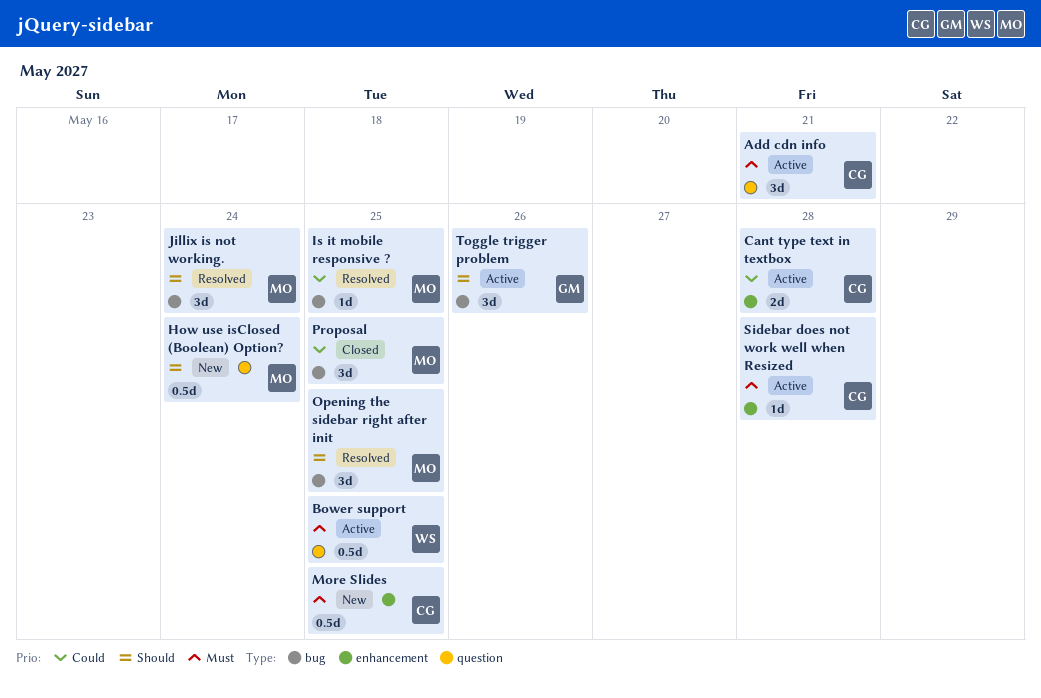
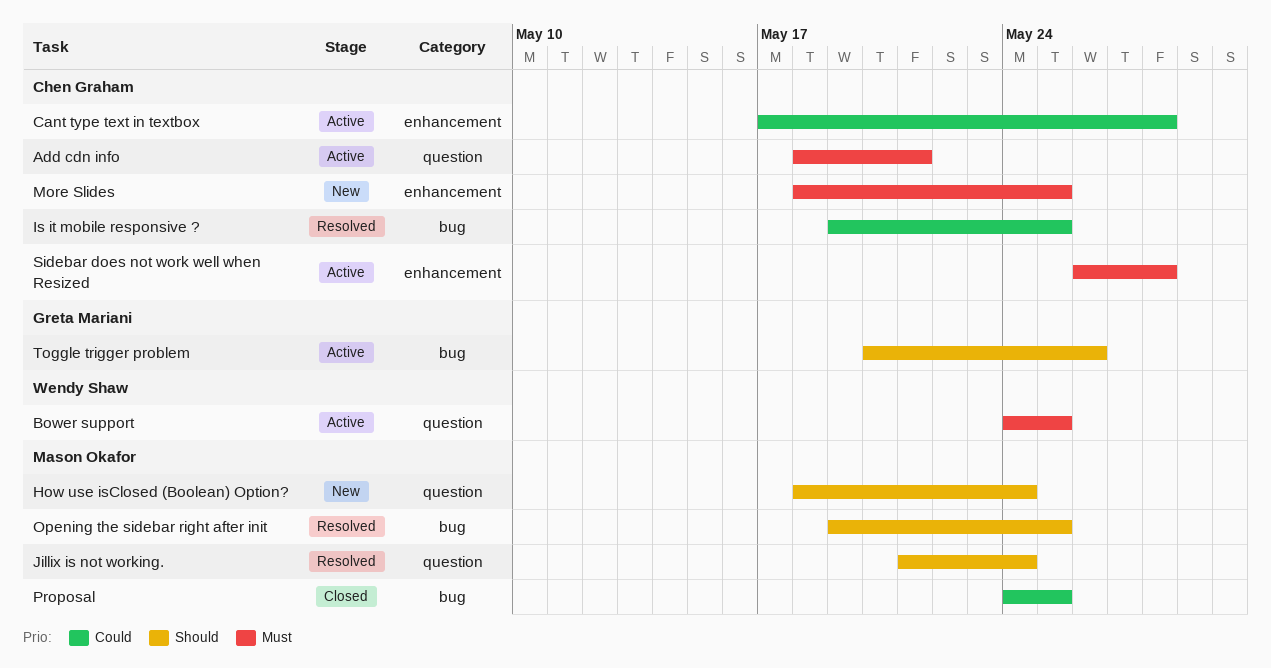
Is it mobile responsive ?, owner: Mason Okafor -> Chen Graham
Jillix is not working., label: bug -> question

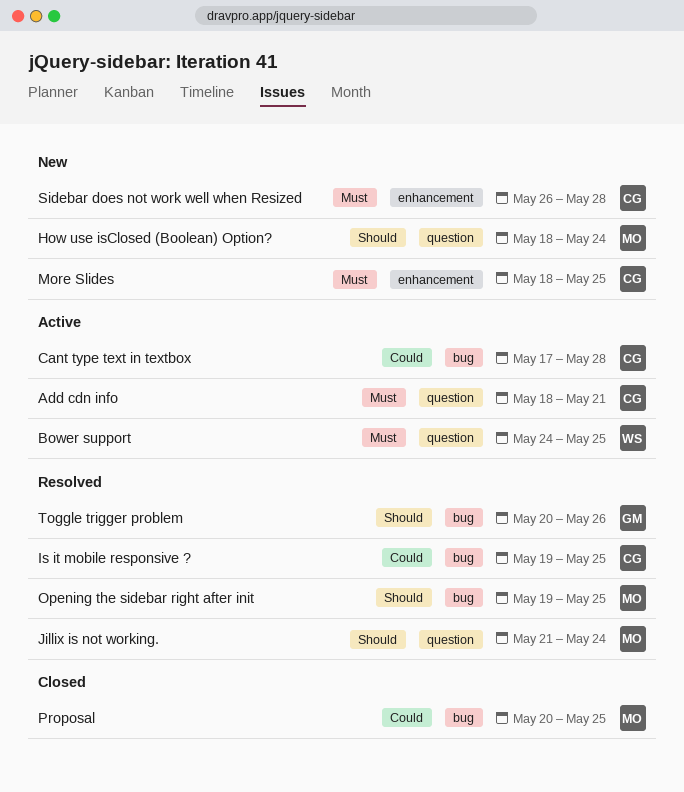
Cant type text in textbox, label: enhancement -> bug
Proposal, start: May 24 -> May 20
Sidebar does not work well when Resized, status: Active -> New
Toggle trigger problem, status: Active -> Resolved

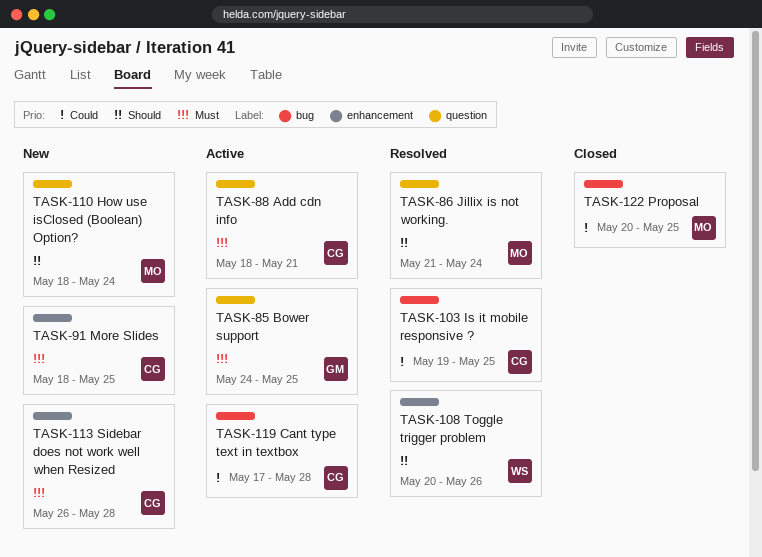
Bower support, owner: WS -> GM
Opening the sidebar right after init: present -> none
Toggle trigger problem, owner: GM -> WS
Toggle trigger problem, label: bug -> enhancement

